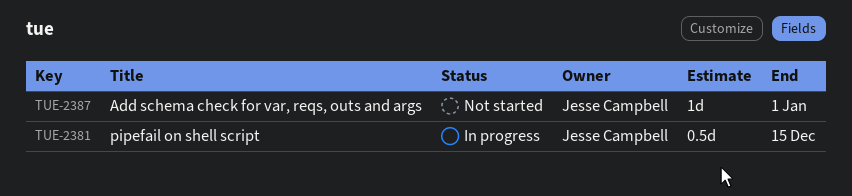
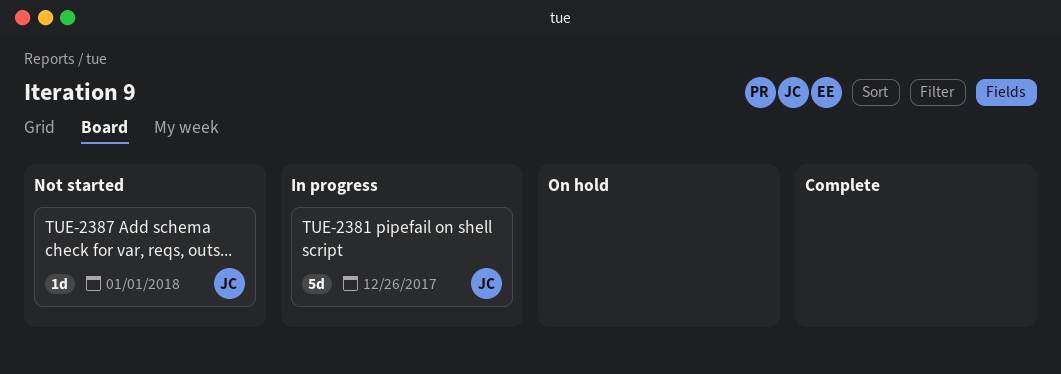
TUE-2381, estimate: 0.5d -> 5d
TUE-2381, due: Dec 15 -> Dec 26

